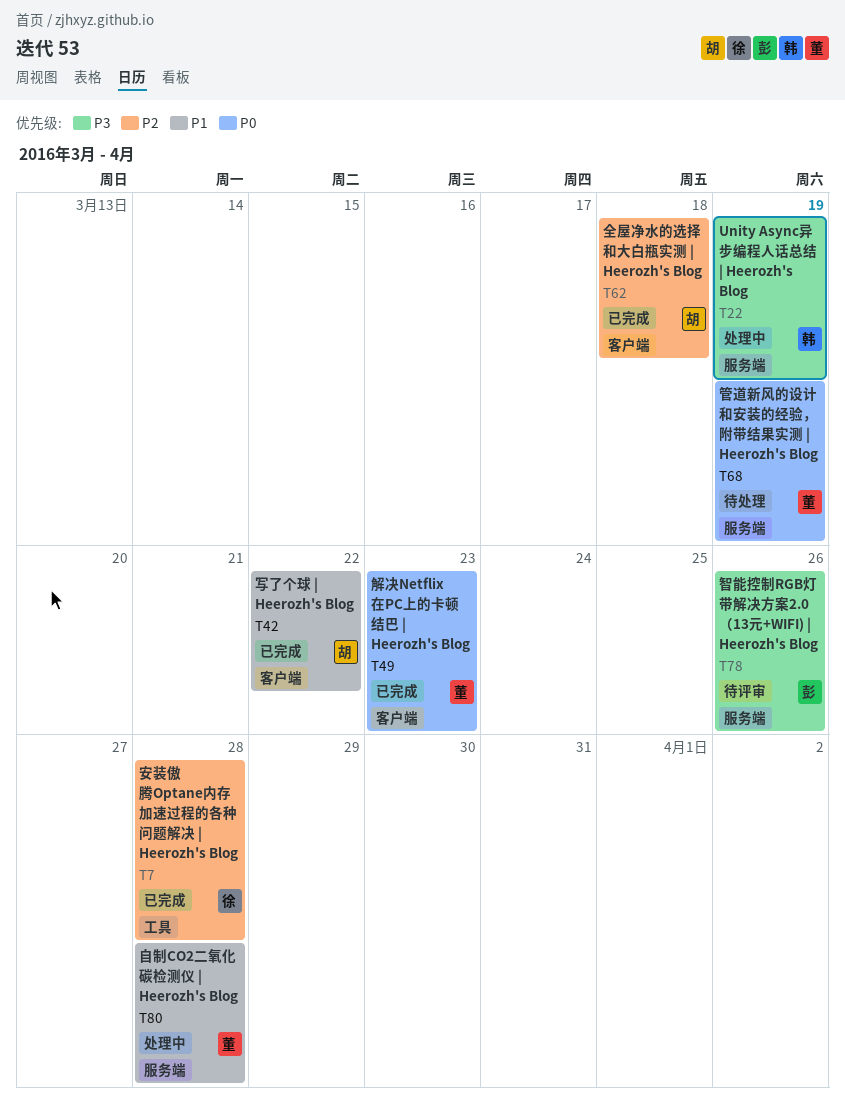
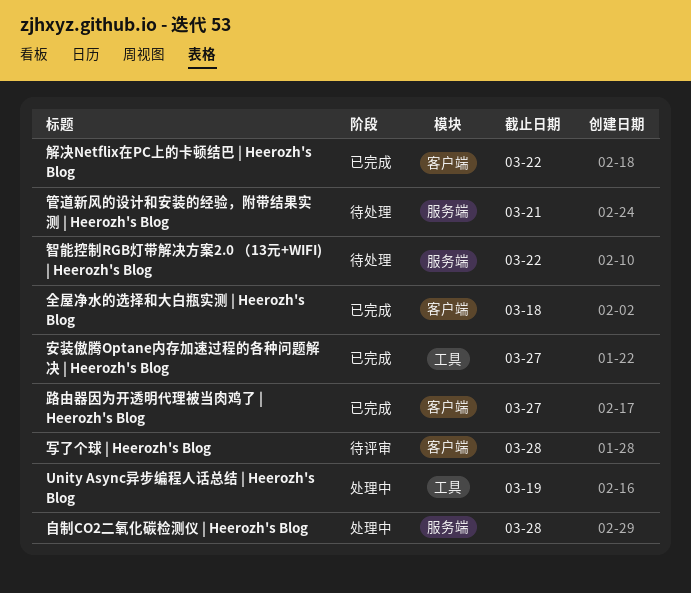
Unity Async异步编程人话总结 | Heerozh's Blog, label: 服务端 -> 工具
写了个球 | Heerozh's Blog, status: 已完成 -> 待评审
写了个球 | Heerozh's Blog, due: Mar 22 -> Mar 28
安装傲腾Optane内存加速过程的各种问题解决 | Heerozh's Blog, due: Mar 28 -> Mar 27
智能控制RGB灯带解决方案2.0 （13元+WIFI) | Heerozh's Blog, status: 待评审 -> 待处理
智能控制RGB灯带解决方案2.0 （13元+WIFI) | Heerozh's Blog, due: Mar 26 -> Mar 22
管道新风的设计和安装的经验，附带结果实测 | Heerozh's Blog, due: Mar 19 -> Mar 21
解决Netflix在PC上的卡顿结巴 | Heerozh's Blog, due: Mar 23 -> Mar 22
路由器因为开透明代理被当肉鸡了 | Heerozh's Blog: none -> present

